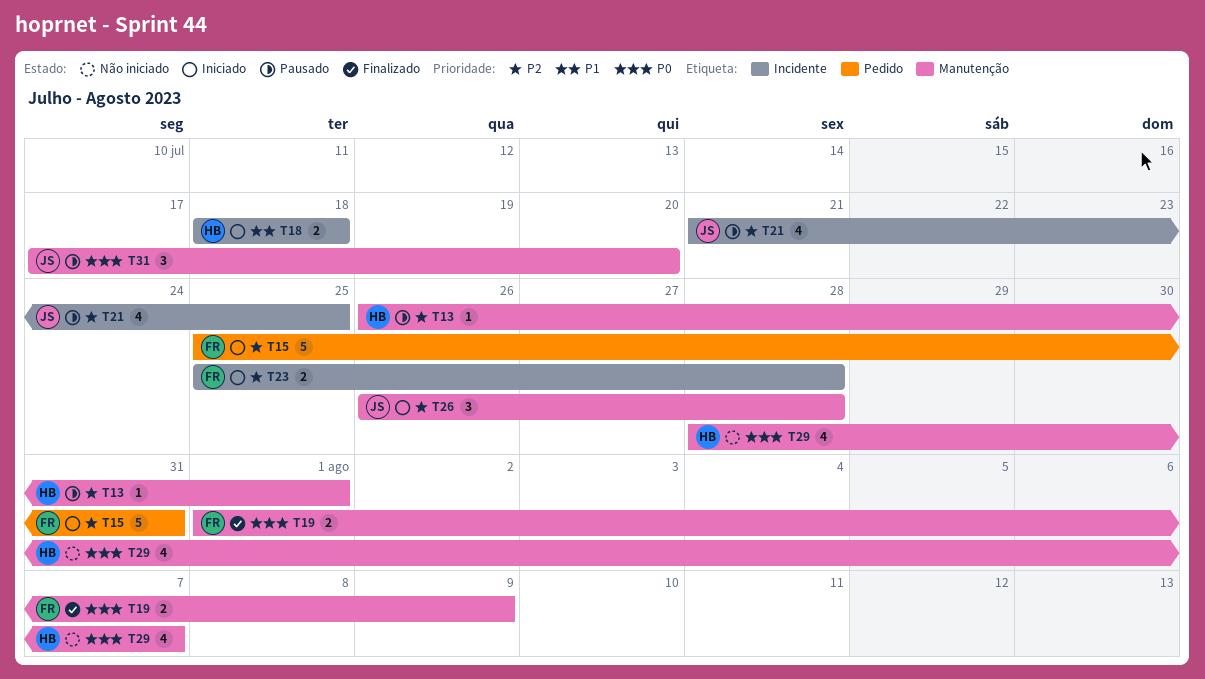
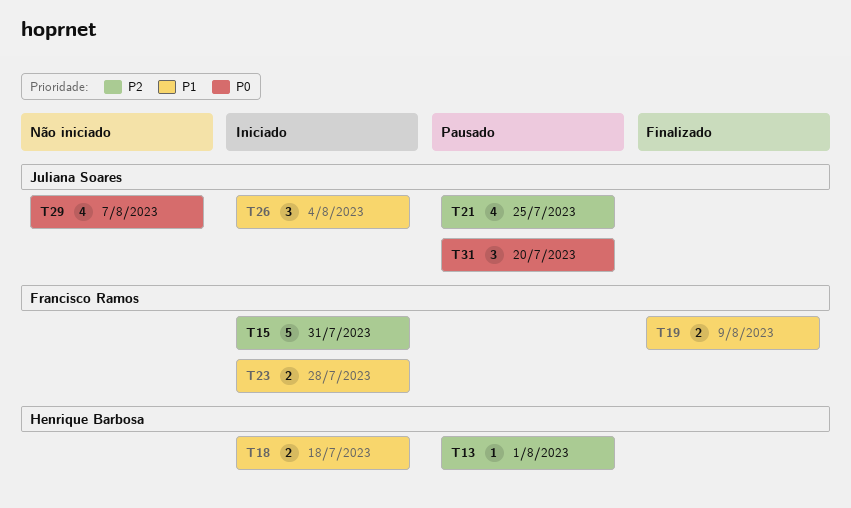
T19, priority: P0 -> P1
T23, priority: P2 -> P1
T26, priority: P2 -> P1
T26, due: Jul 28 -> Aug 4
T29, owner: Henrique Barbosa -> Juliana Soares

